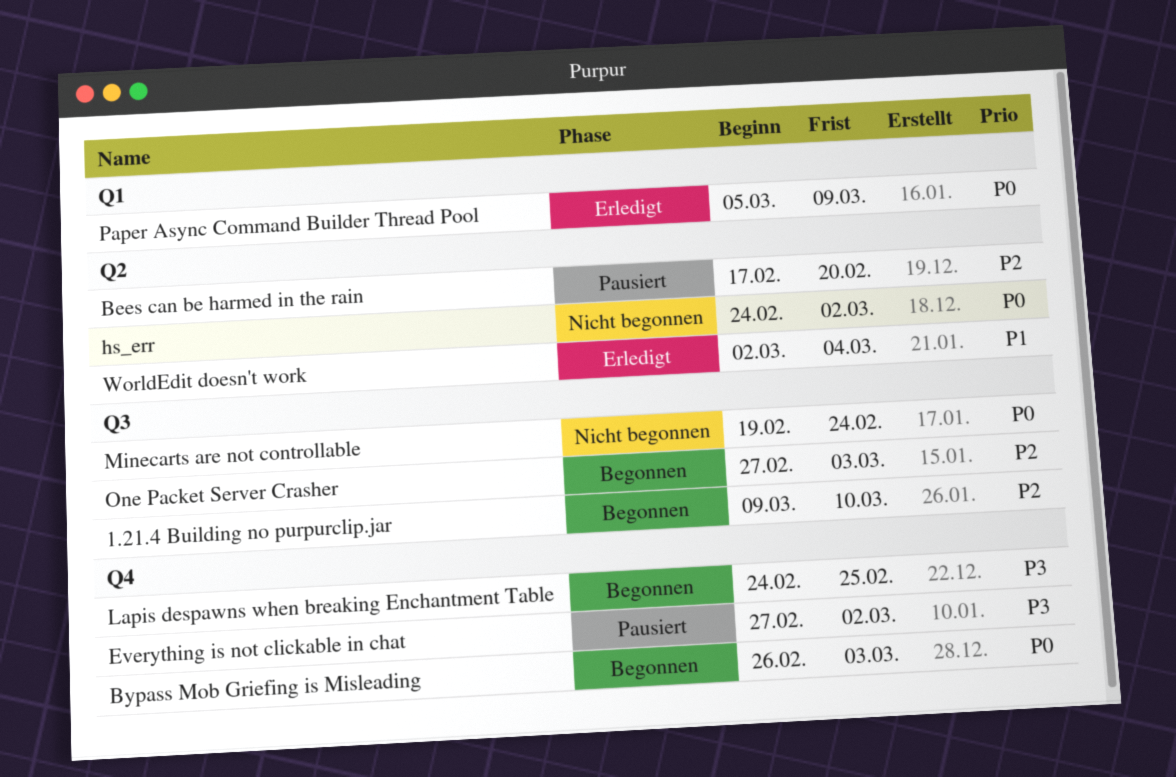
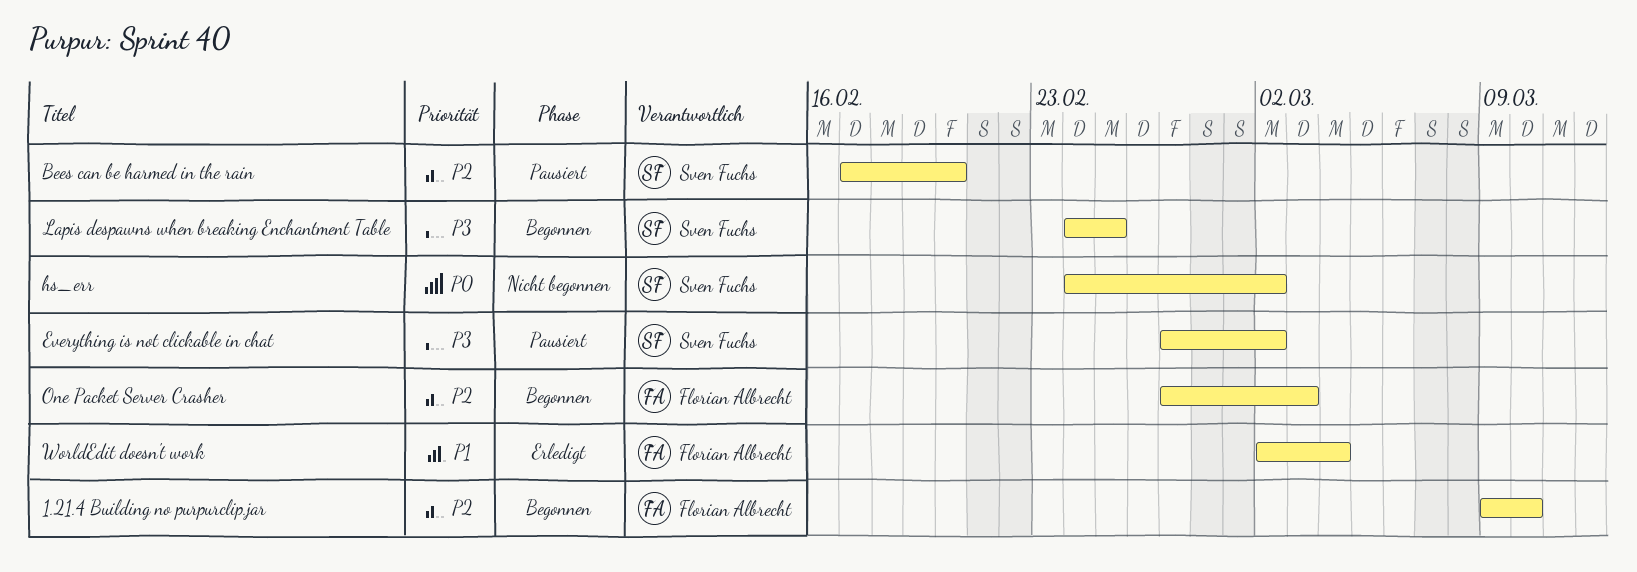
Bypass Mob Griefing is Misleading: present -> none
Minecarts are not controllable: present -> none
Paper Async Command Builder Thread Pool: present -> none

